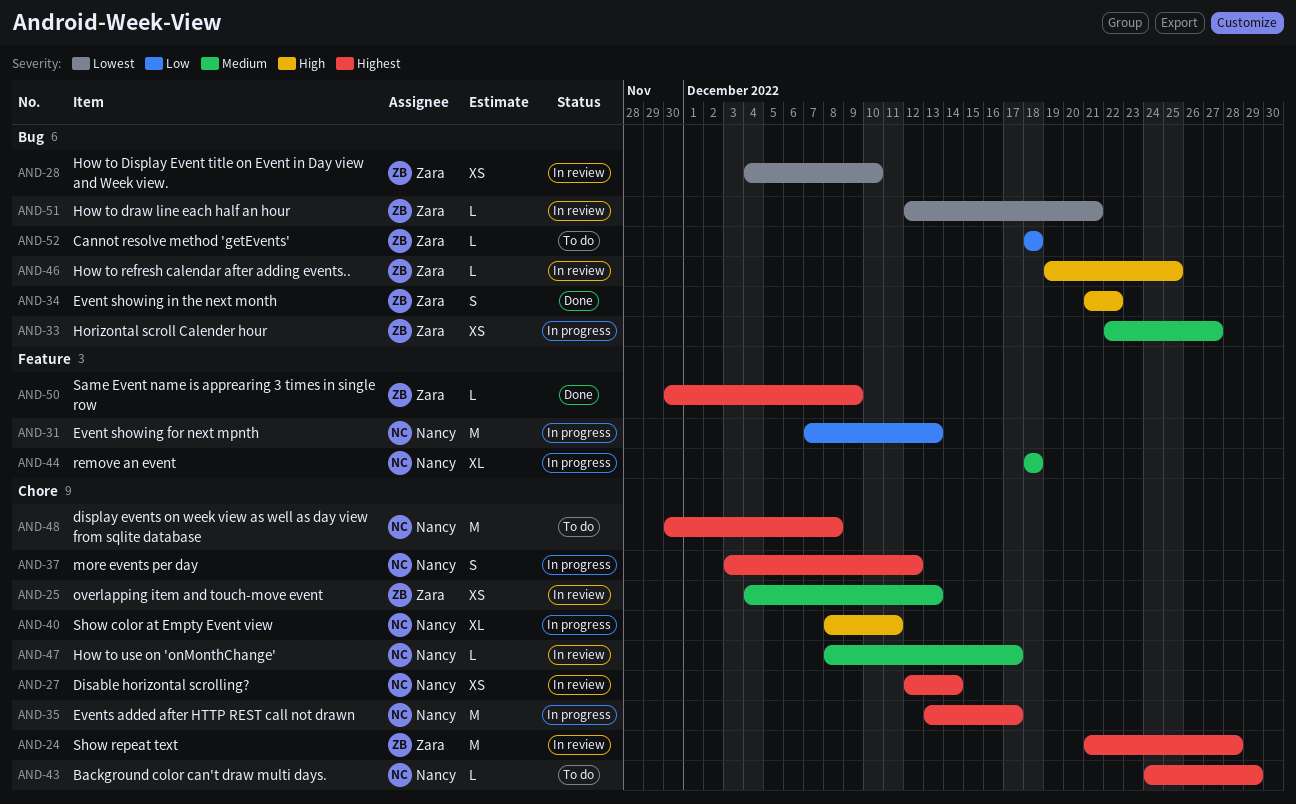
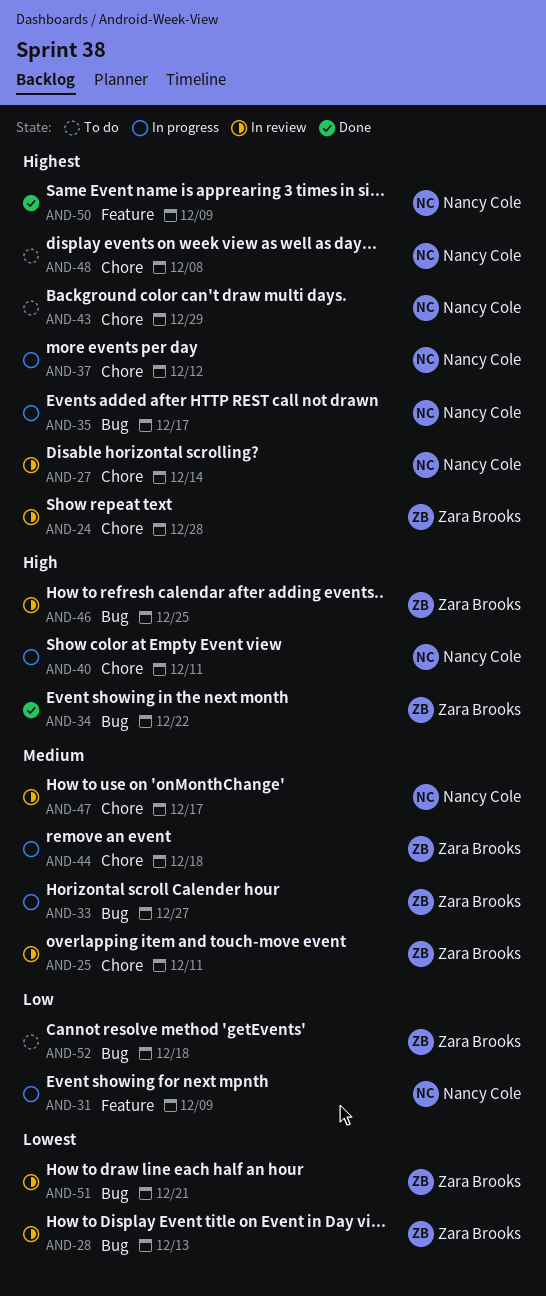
AND-25, due: Dec 13 -> Dec 11
AND-28, due: Dec 10 -> Dec 13
AND-31, due: Dec 13 -> Dec 9
AND-35, label: Chore -> Bug
AND-44, owner: Nancy Cole -> Zara Brooks
AND-44, label: Feature -> Chore
AND-50, owner: Zara Brooks -> Nancy Cole

